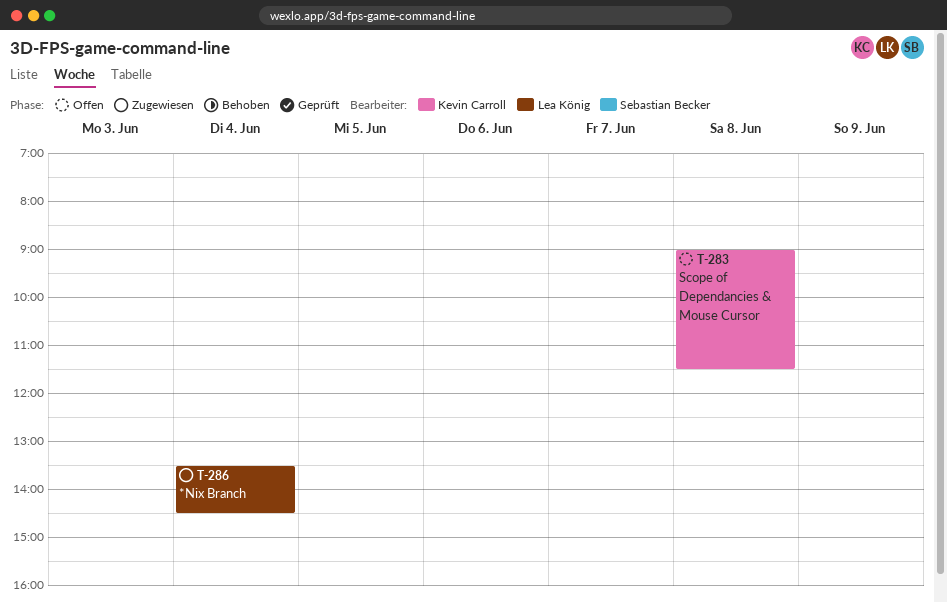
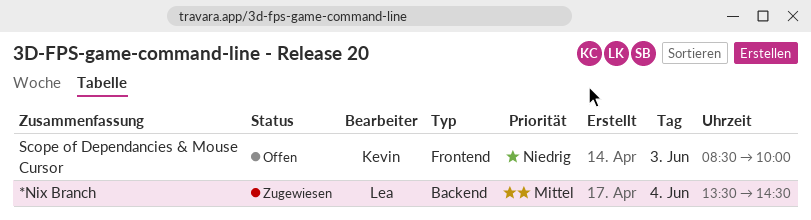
Scope of Dependancies & Mouse Cursor, day: Jun 8 -> Jun 3
Scope of Dependancies & Mouse Cursor, begins: 09:00 -> 08:30
Scope of Dependancies & Mouse Cursor, ends: 11:30 -> 10:00

